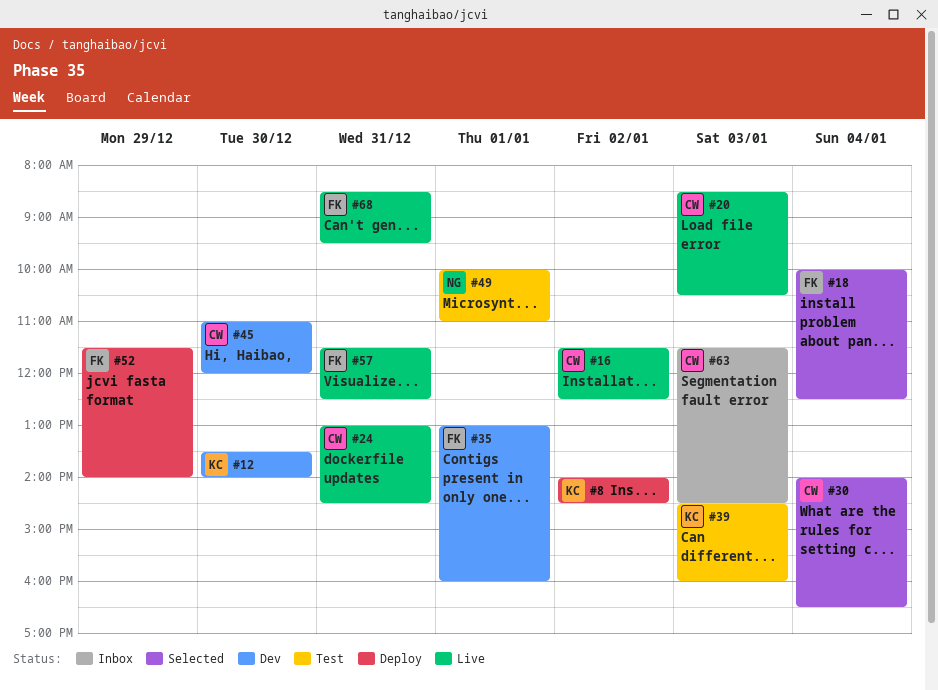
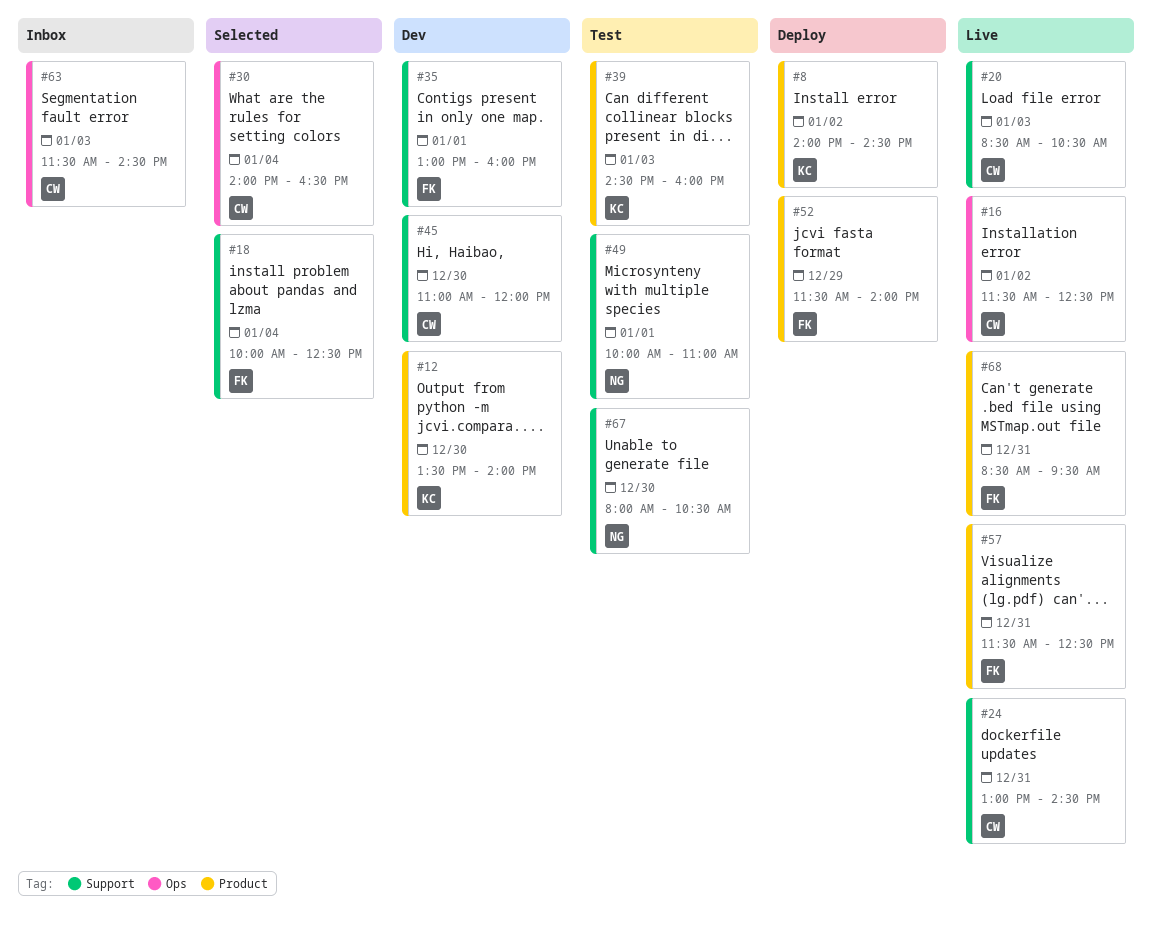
#67: none -> present

